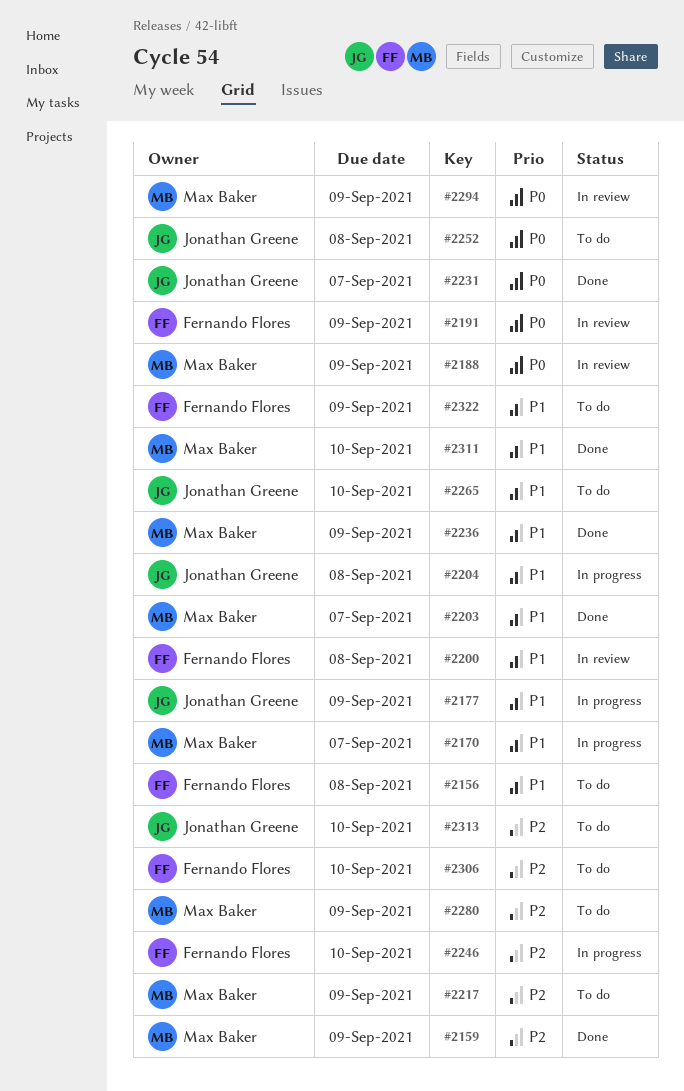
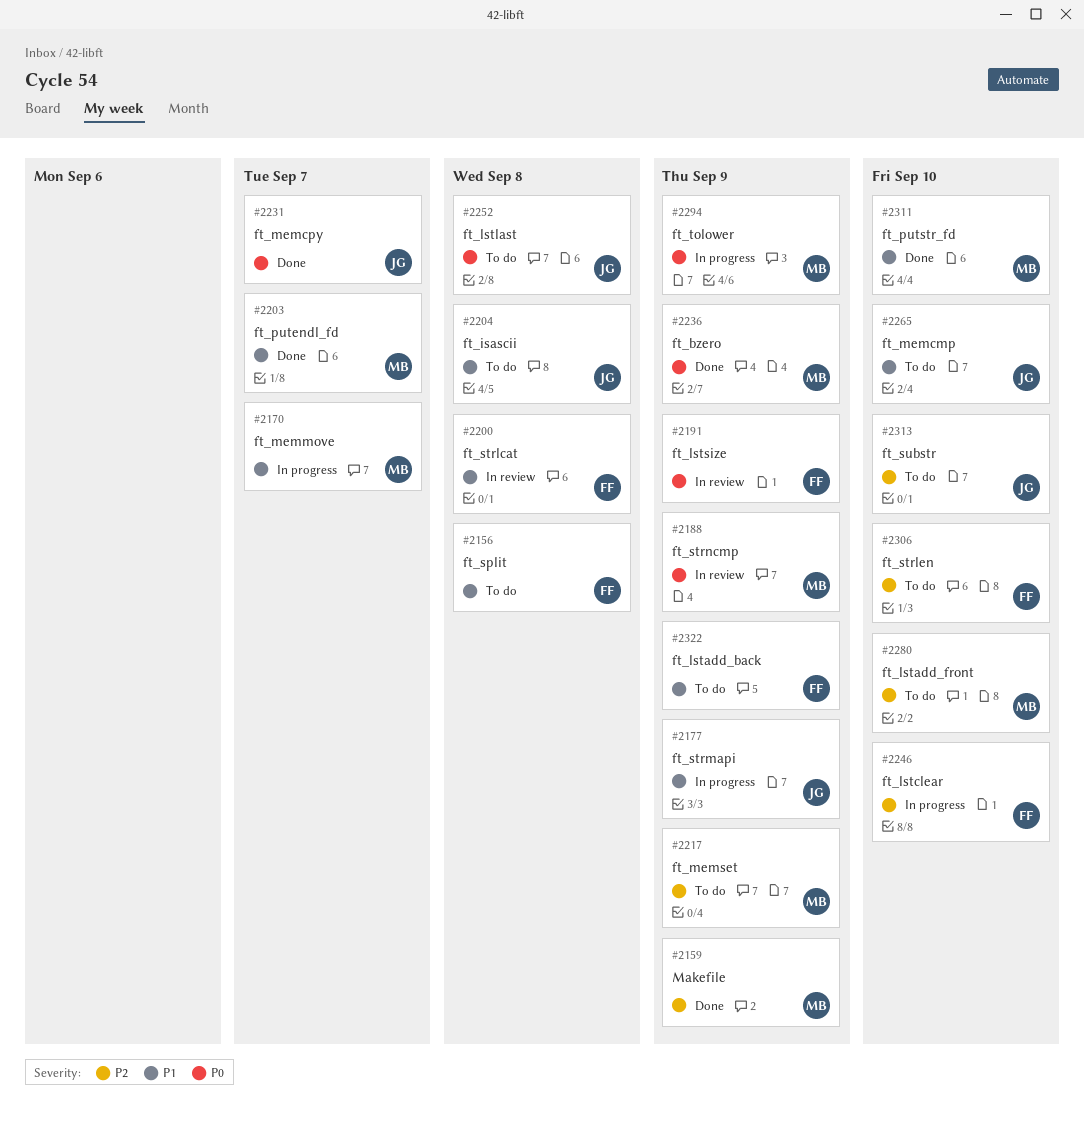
#2204, status: In progress -> To do
#2236, priority: P1 -> P0
#2280, due: Sep 9 -> Sep 10
#2294, status: In review -> In progress

